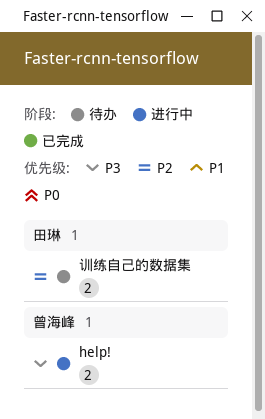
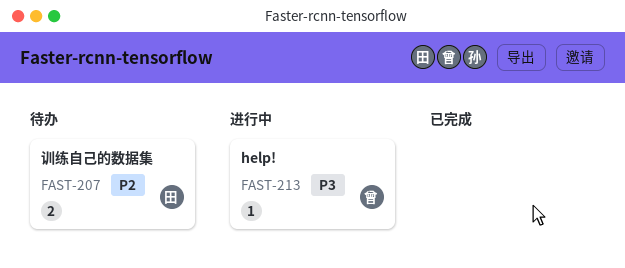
help!, estimate: 2 -> 1

